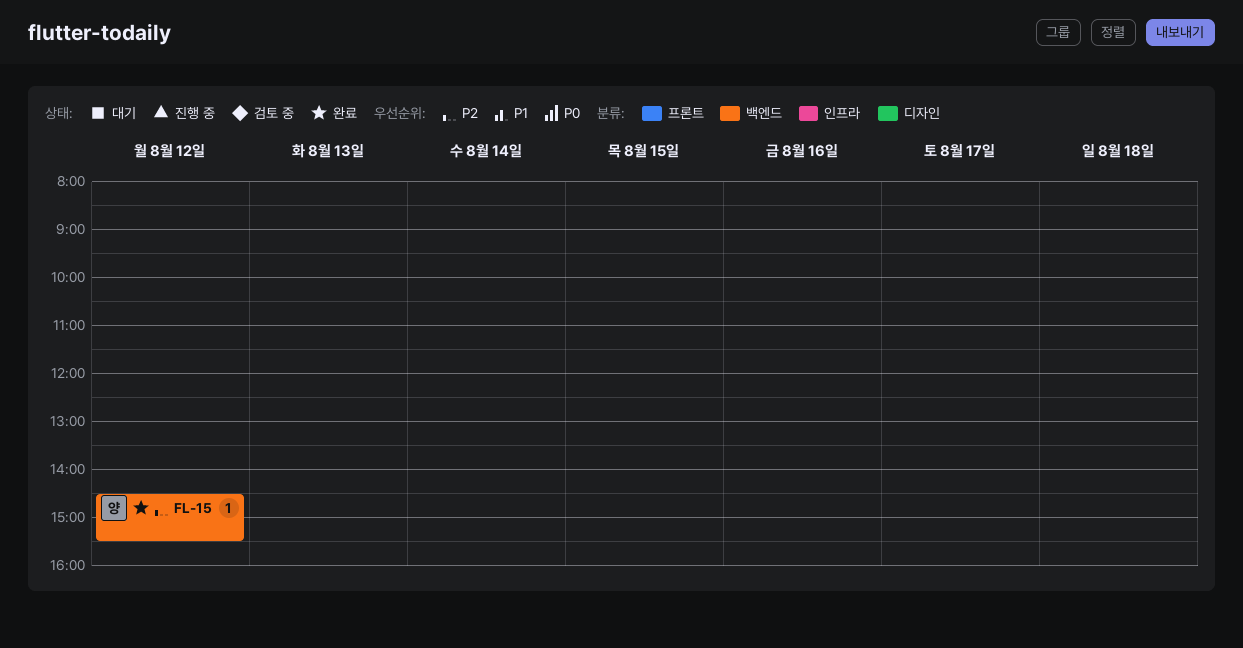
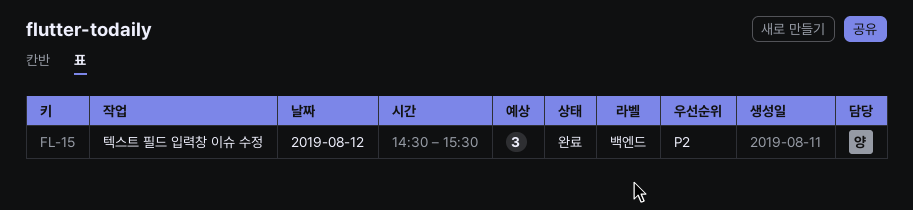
FL-15, estimate: 1 -> 3

